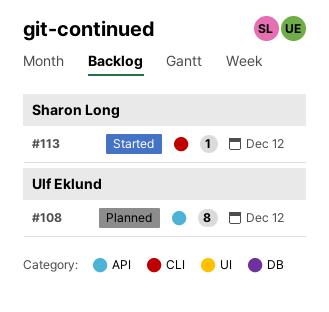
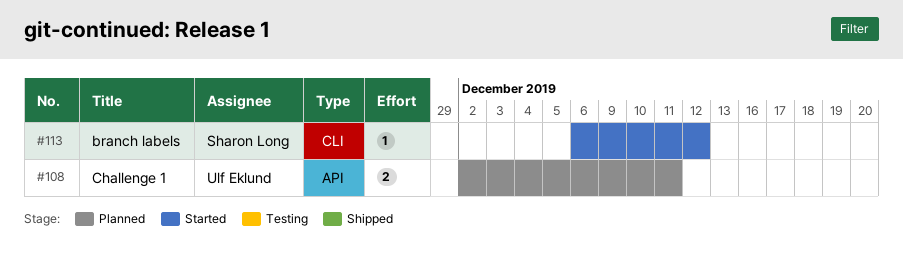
#108, estimate: 8 -> 2
#108, due: Dec 12 -> Dec 11

